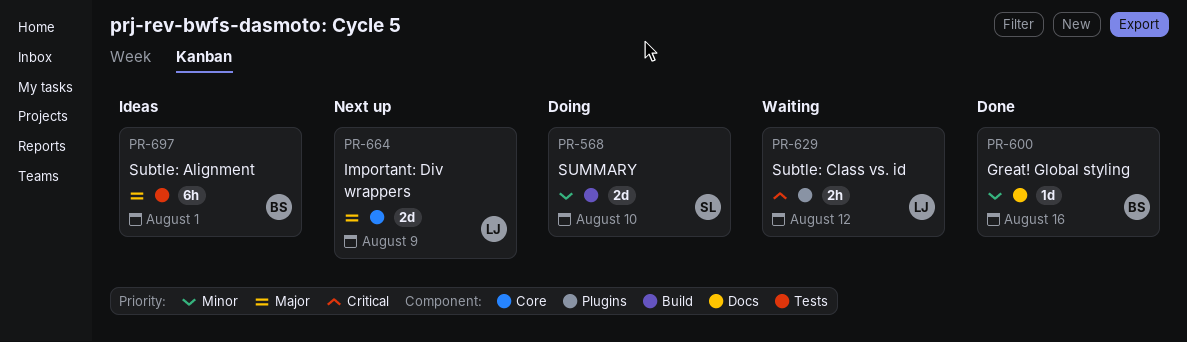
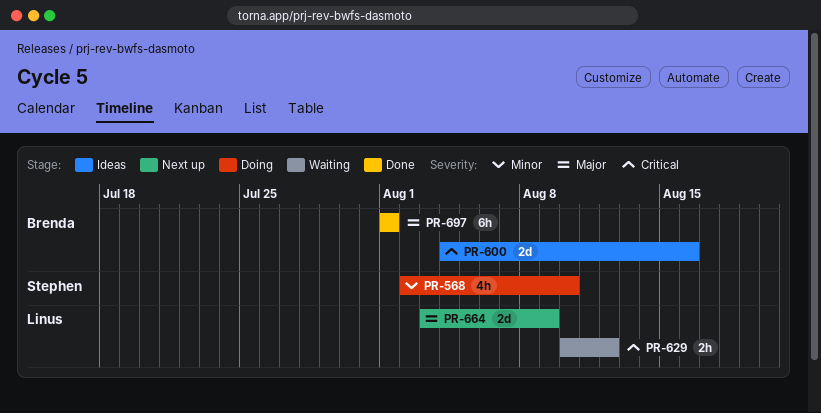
PR-568, estimate: 2d -> 4h
PR-600, status: Done -> Ideas
PR-600, priority: Minor -> Critical
PR-600, estimate: 1d -> 2d
PR-697, status: Ideas -> Done

